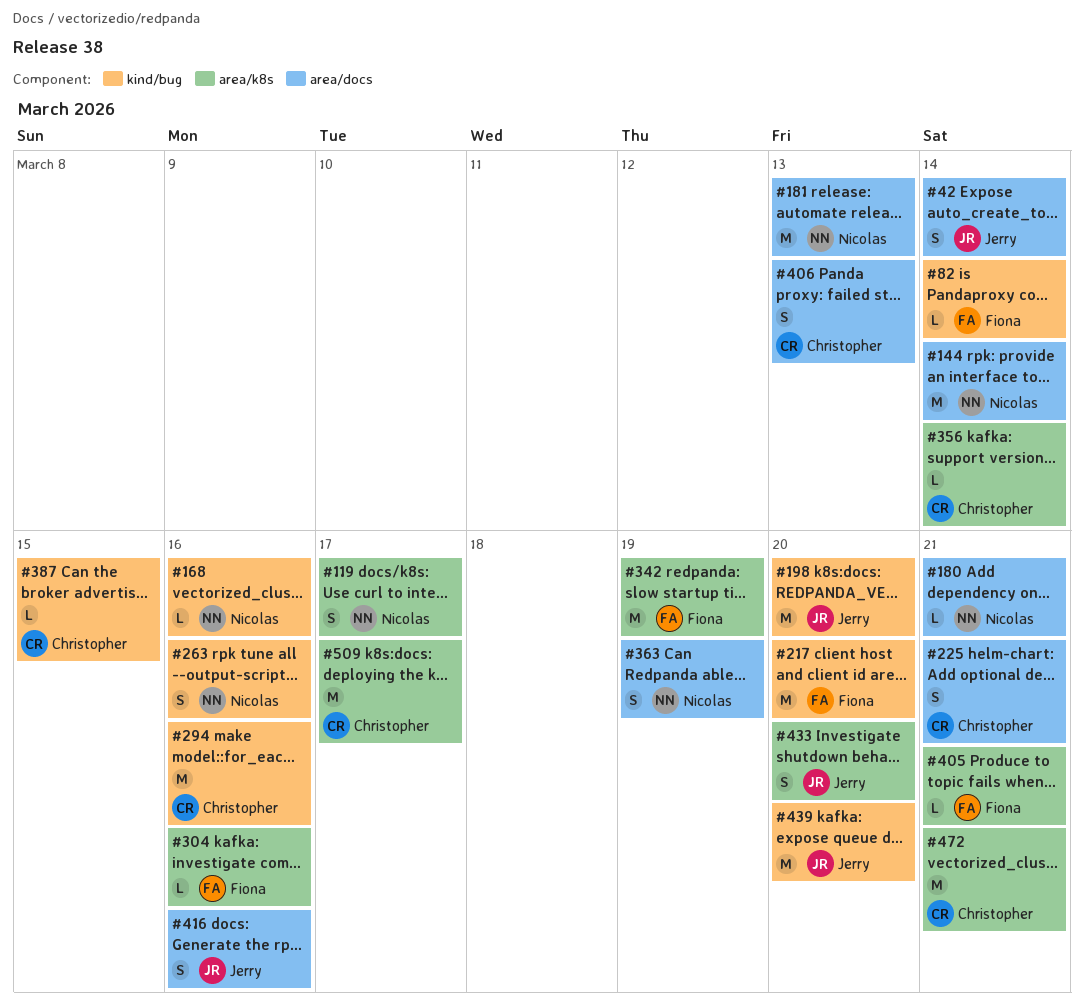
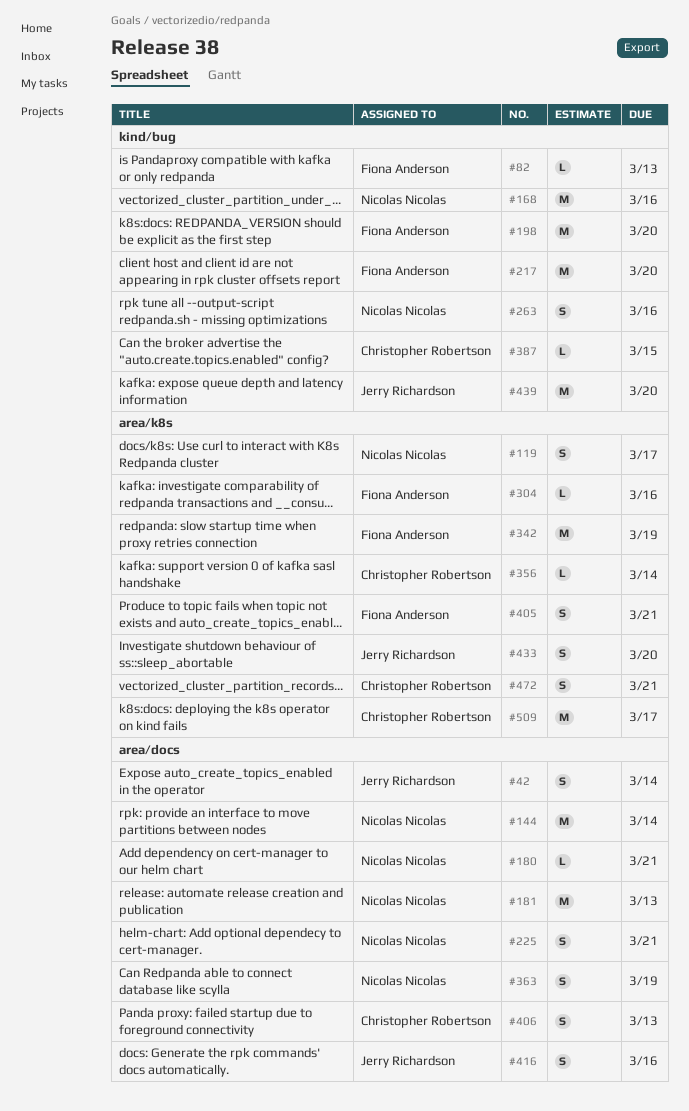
#82, due: Mar 14 -> Mar 13
#168, estimate: L -> M
#198, owner: Jerry Richardson -> Fiona Anderson
#225, owner: Christopher Robertson -> Nicolas Nicolas
#294: present -> none
#405, estimate: L -> S
#472, estimate: M -> S

